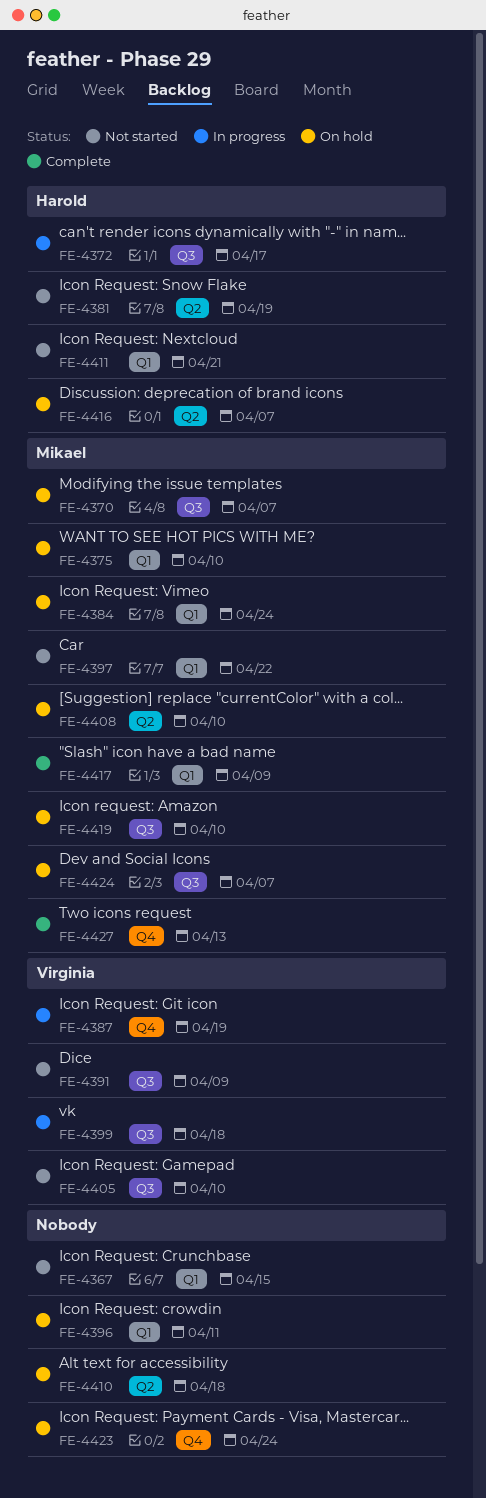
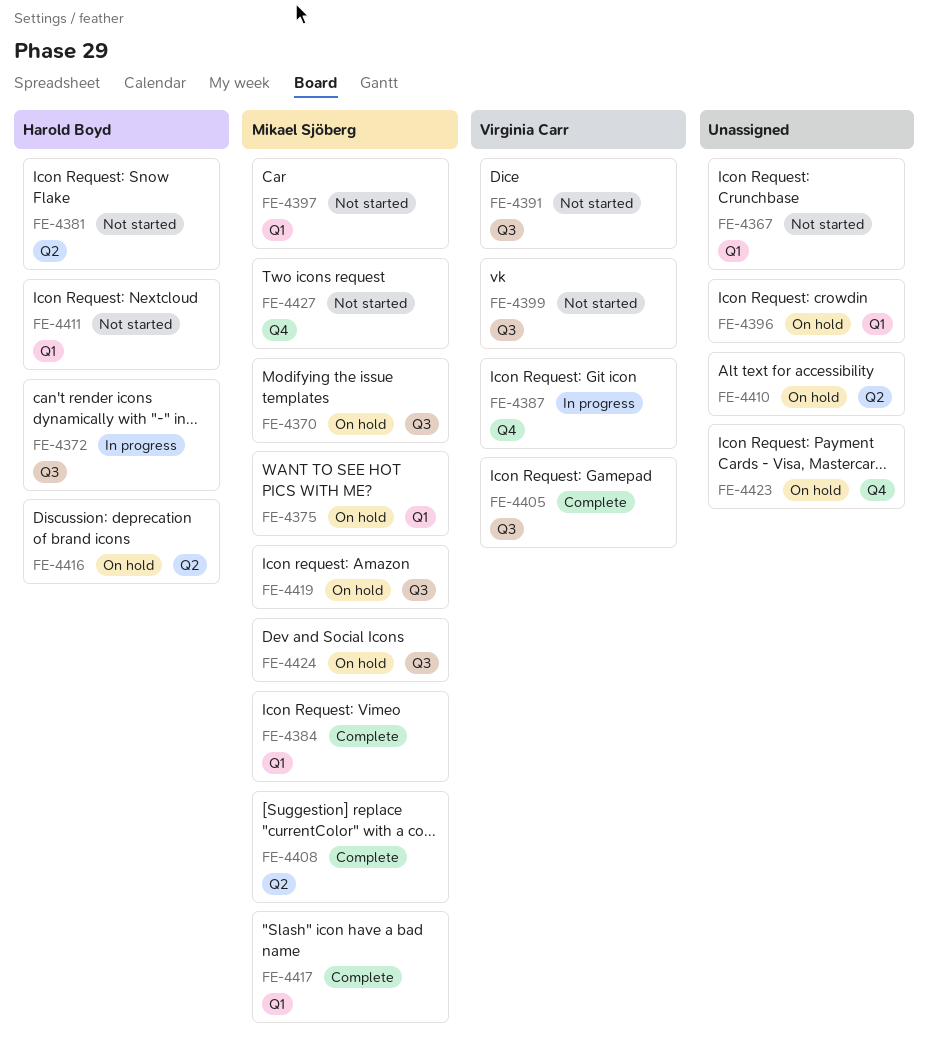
FE-4384, status: On hold -> Complete
FE-4399, status: In progress -> Not started
FE-4405, status: Not started -> Complete
FE-4408, status: On hold -> Complete
FE-4427, status: Complete -> Not started

